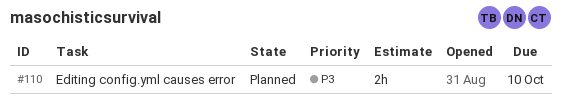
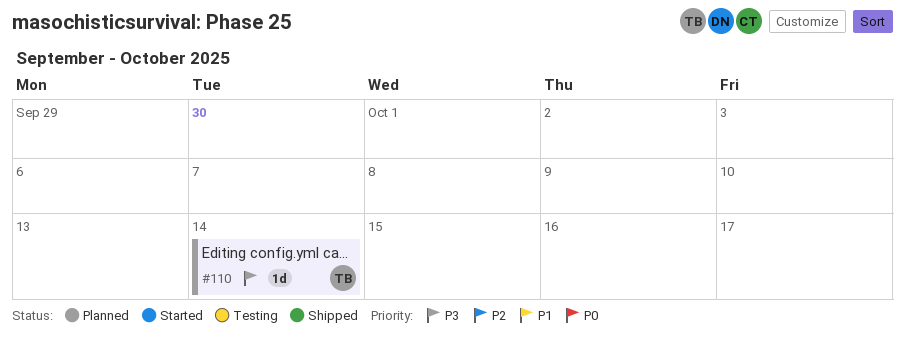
#110, estimate: 2h -> 1d
#110, due: Oct 10 -> Oct 14

